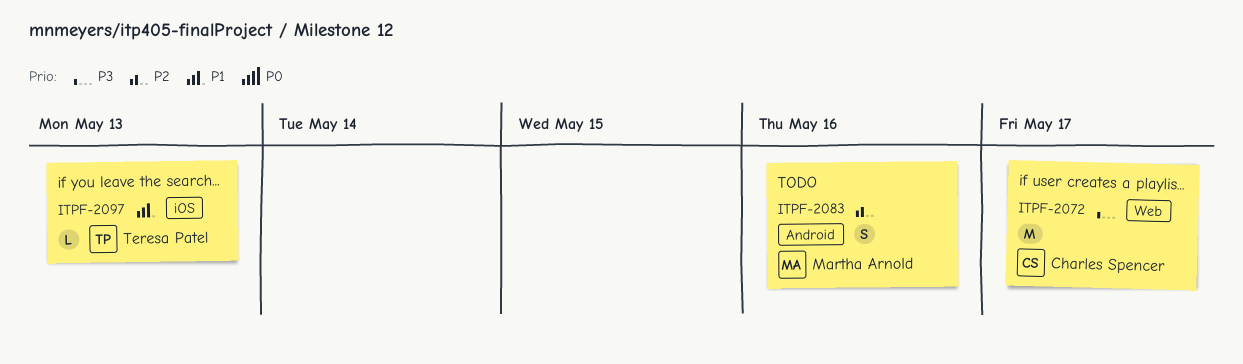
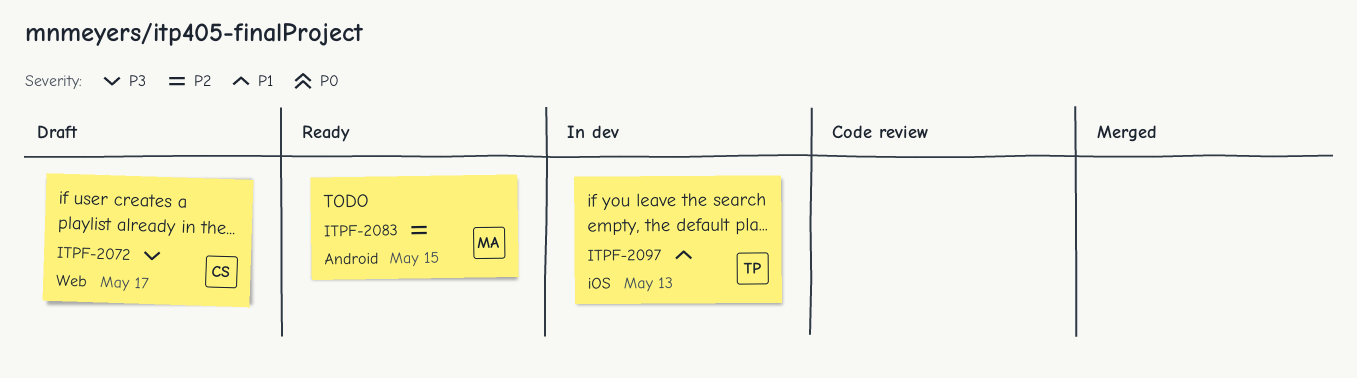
ITPF-2083, due: May 16 -> May 15

